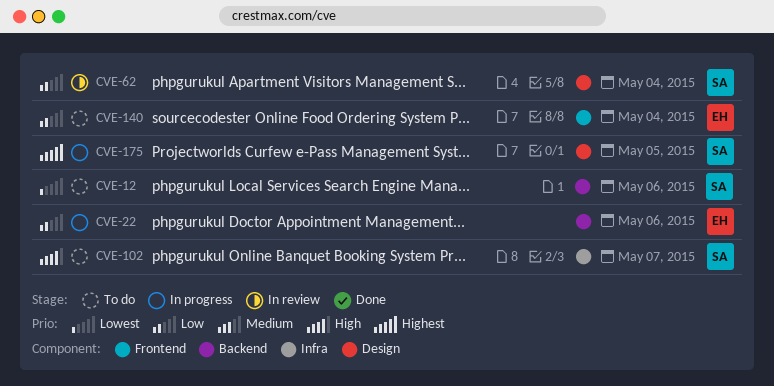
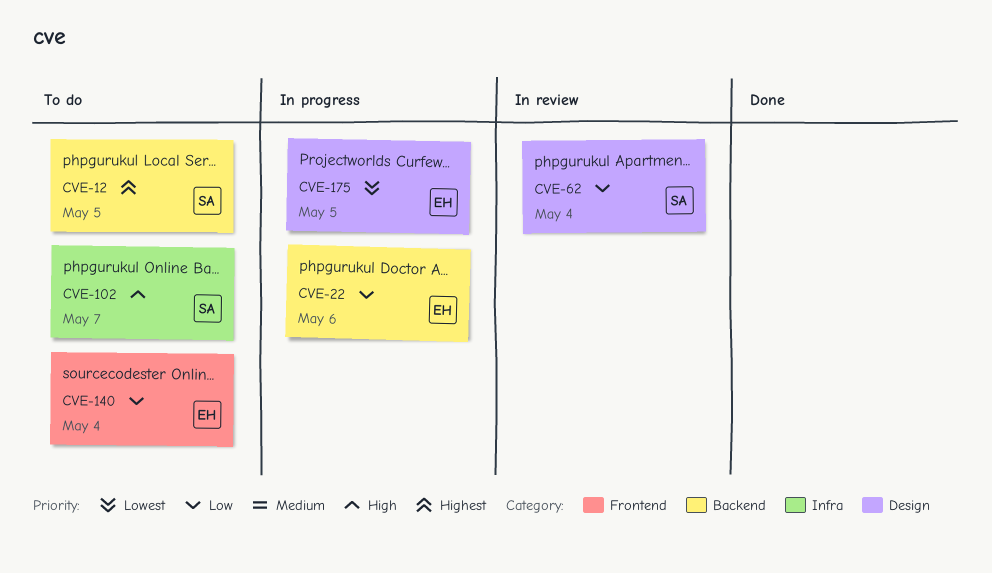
CVE-12, priority: Lowest -> Highest
CVE-12, due: May 6 -> May 5
CVE-175, owner: SA -> EH
CVE-175, priority: Highest -> Lowest

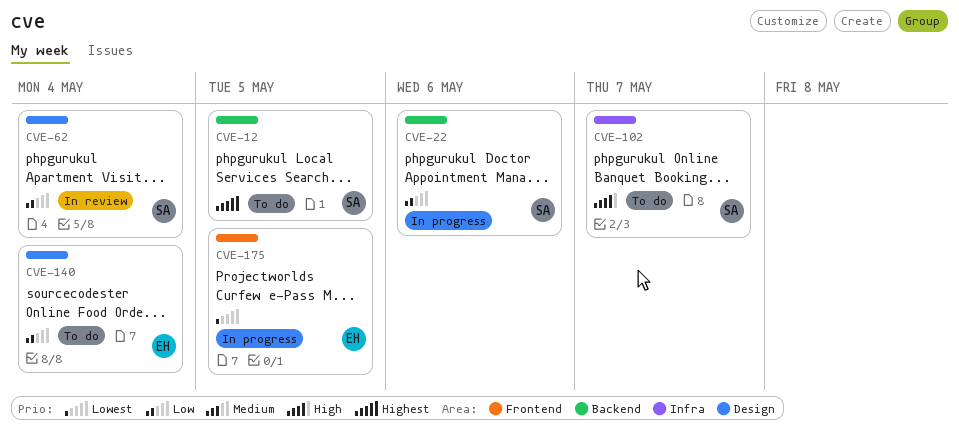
CVE-22, owner: EH -> SA
CVE-140, label: Frontend -> Design
CVE-175, label: Design -> Frontend

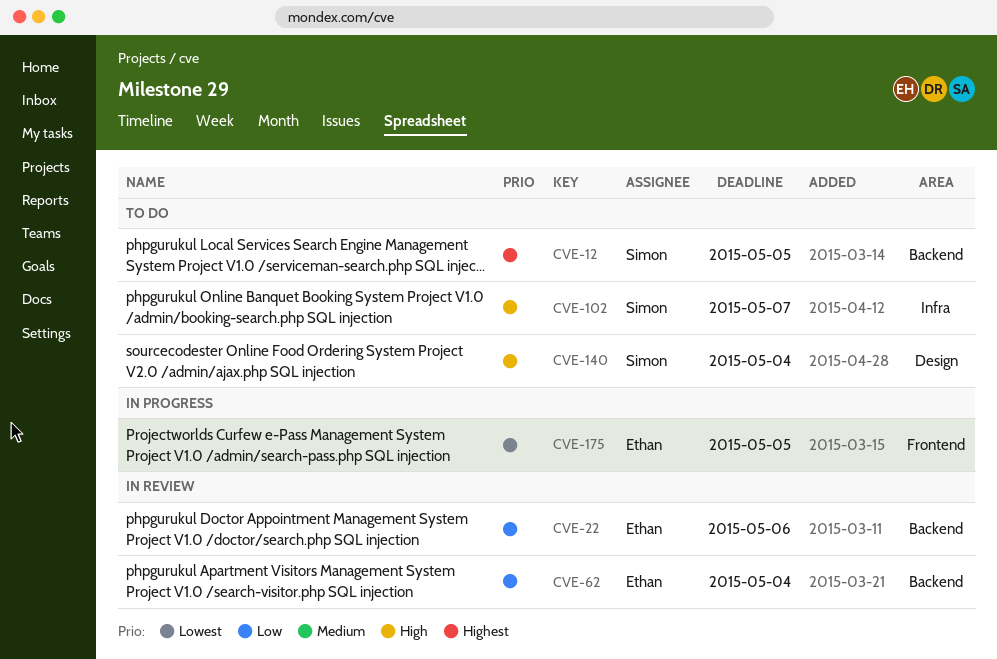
CVE-22, status: In progress -> In review
CVE-22, owner: Simon -> Ethan
CVE-62, owner: Simon -> Ethan
CVE-62, label: Design -> Backend
CVE-140, owner: Ethan -> Simon
CVE-140, priority: Low -> High

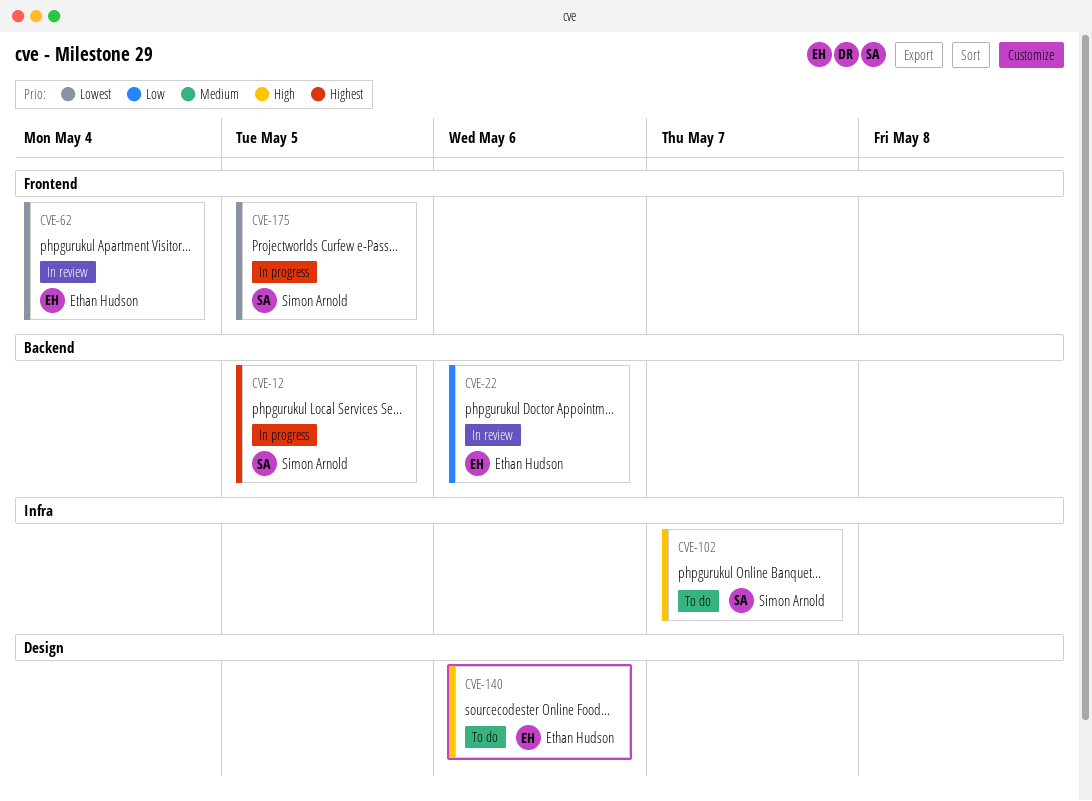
CVE-12, status: To do -> In progress
CVE-62, priority: Low -> Lowest
CVE-62, label: Backend -> Frontend
CVE-140, owner: Simon Arnold -> Ethan Hudson
CVE-140, due: May 4 -> May 6
CVE-175, owner: Ethan Hudson -> Simon Arnold

